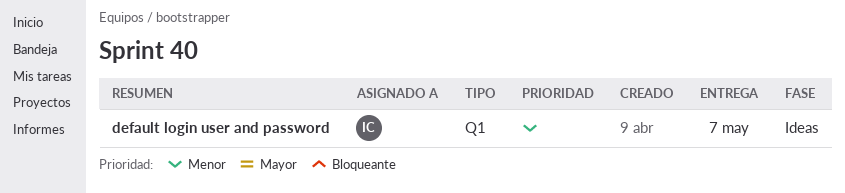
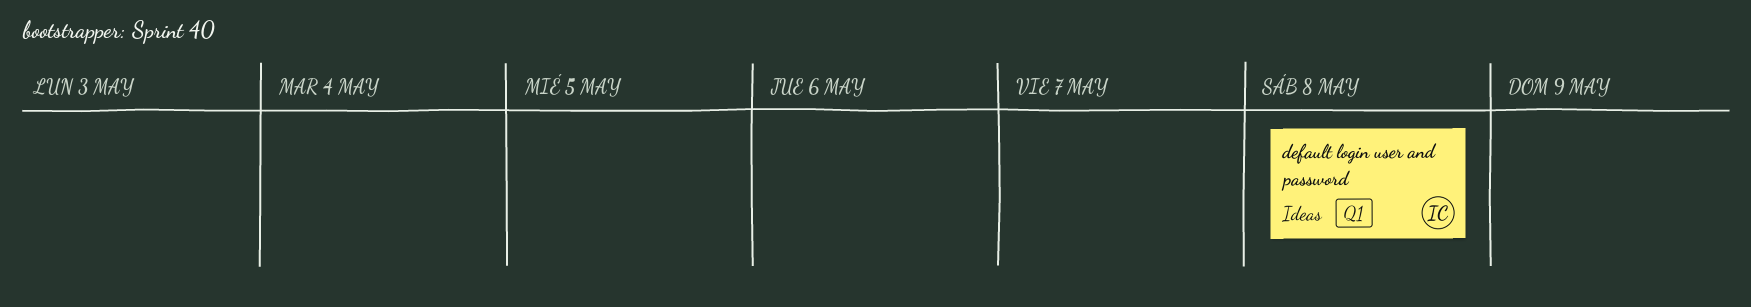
default login user and password, due: May 7 -> May 8

